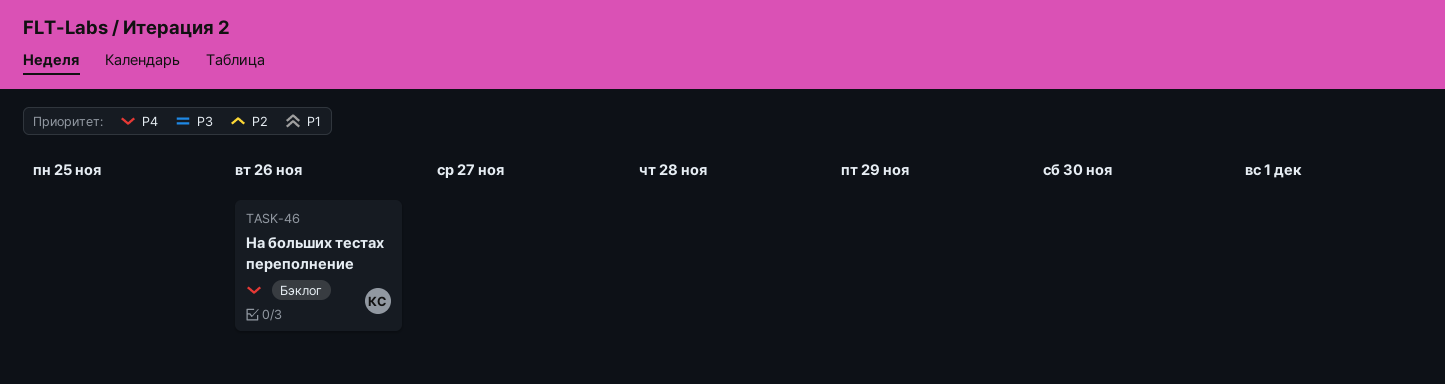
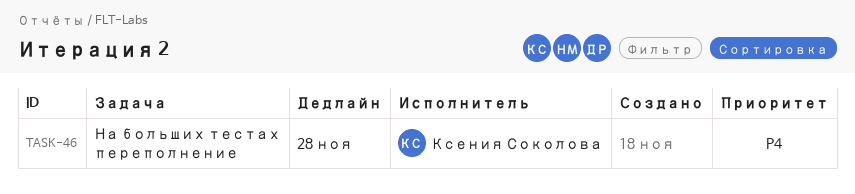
TASK-46, due: Nov 26 -> Nov 28

